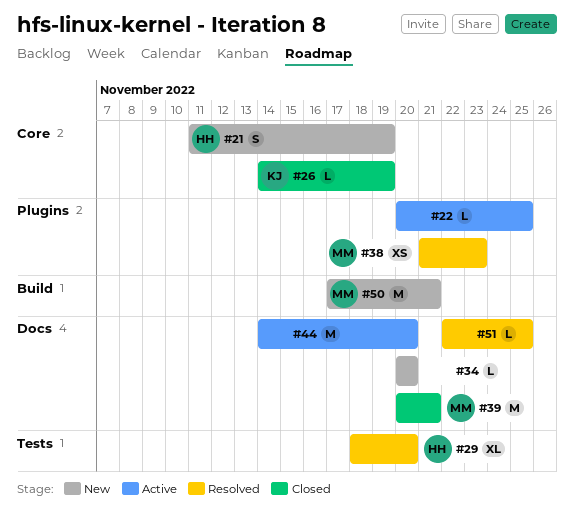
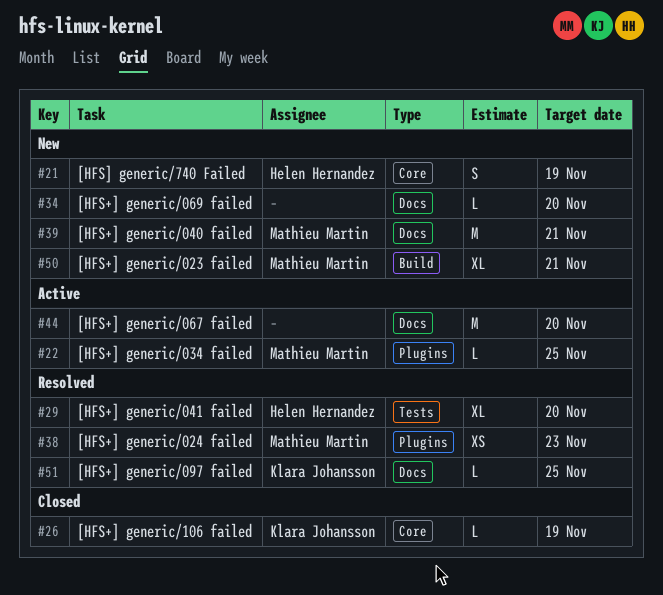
#22, owner: none -> Mathieu Martin
#39, status: Closed -> New
#50, estimate: M -> XL
#51, owner: none -> Klara Johansson

